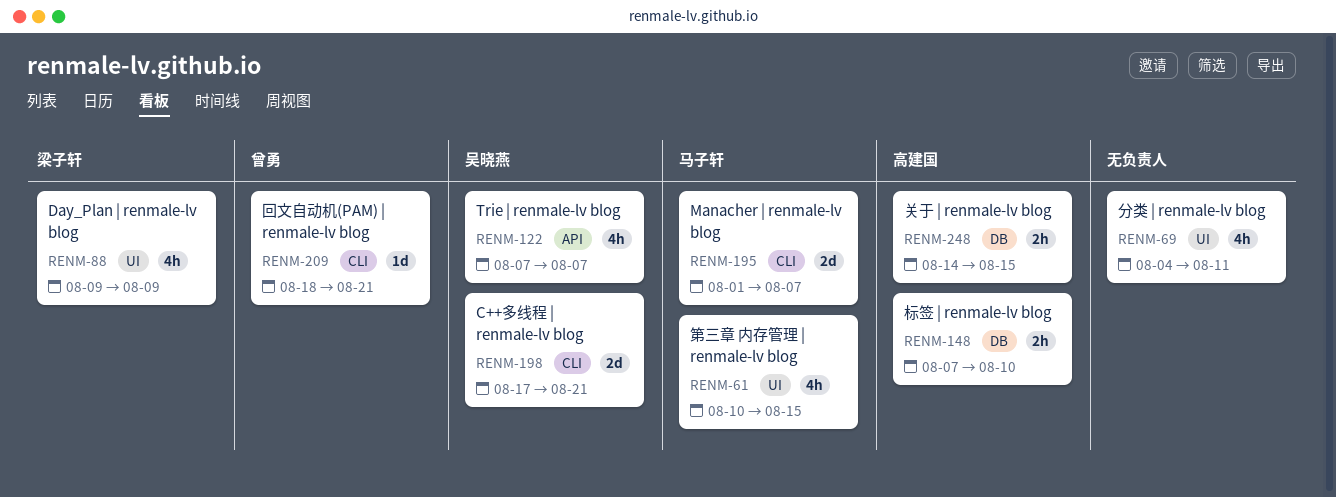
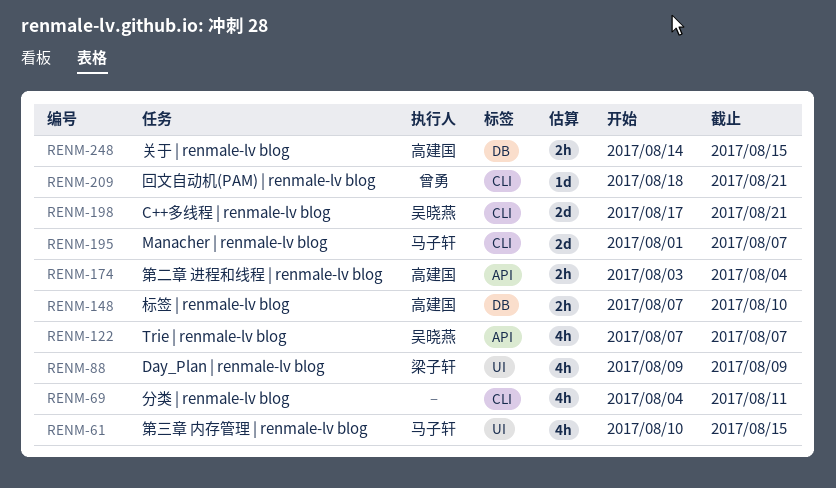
RENM-69, label: UI -> CLI
RENM-174: none -> present

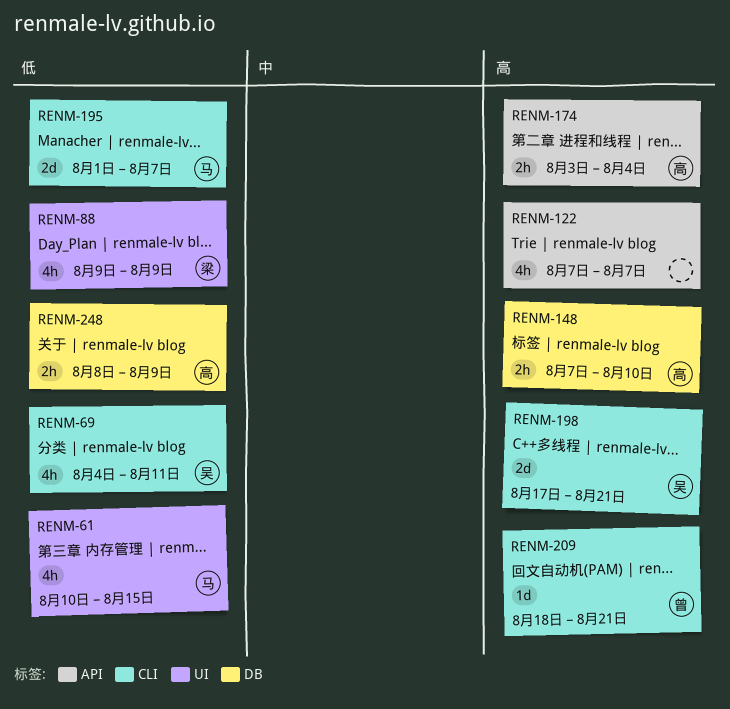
RENM-69, owner: none -> 吴晓燕
RENM-122, owner: 吴晓燕 -> none
RENM-248, start: Aug 14 -> Aug 8
RENM-248, due: Aug 15 -> Aug 9

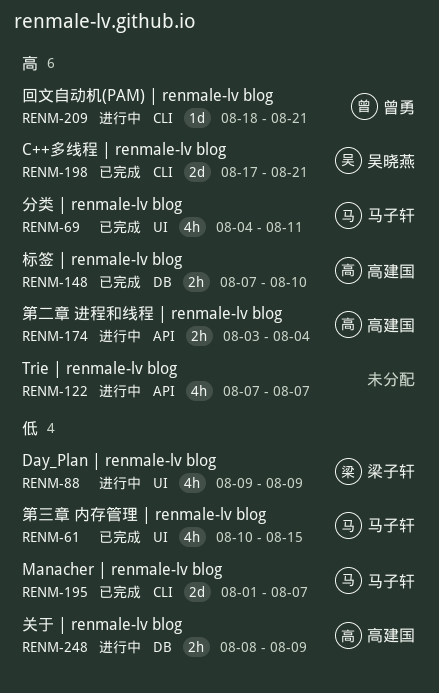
RENM-69, owner: 吴晓燕 -> 马子轩
RENM-69, priority: 低 -> 高
RENM-69, label: CLI -> UI

